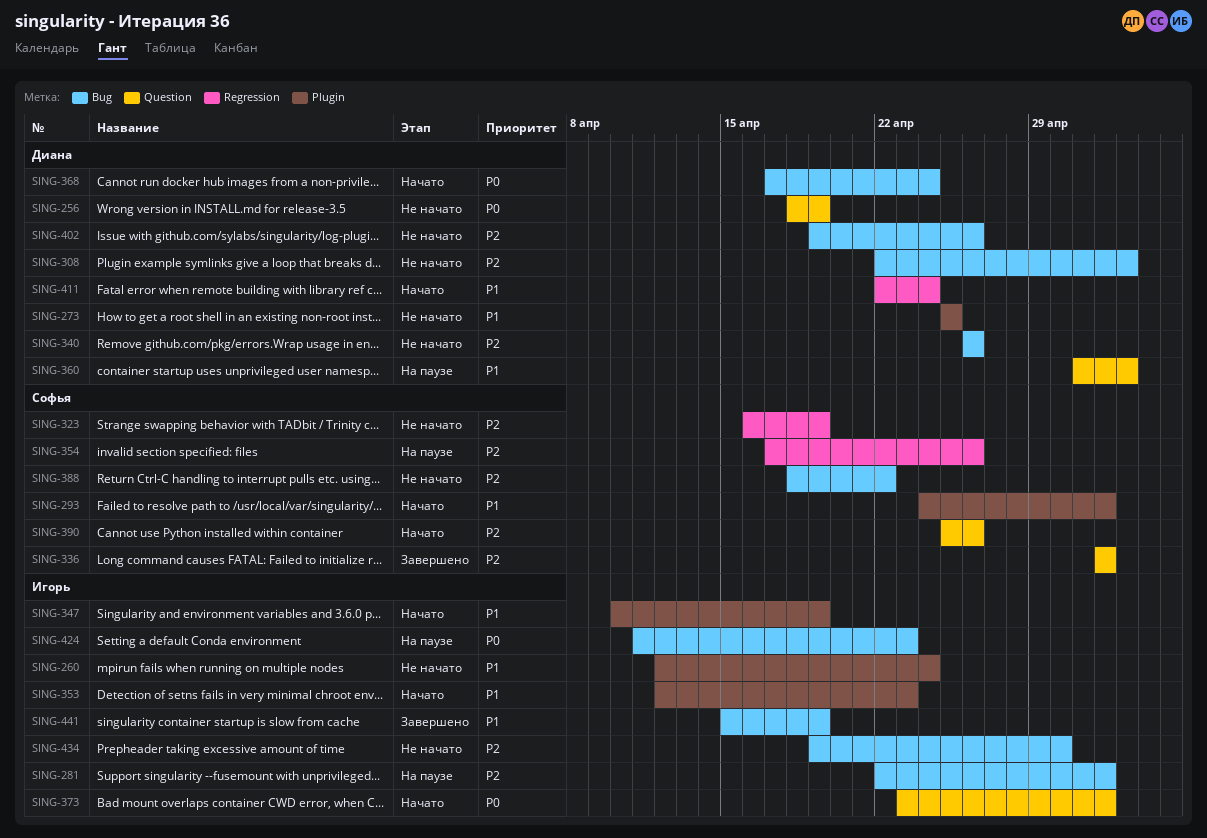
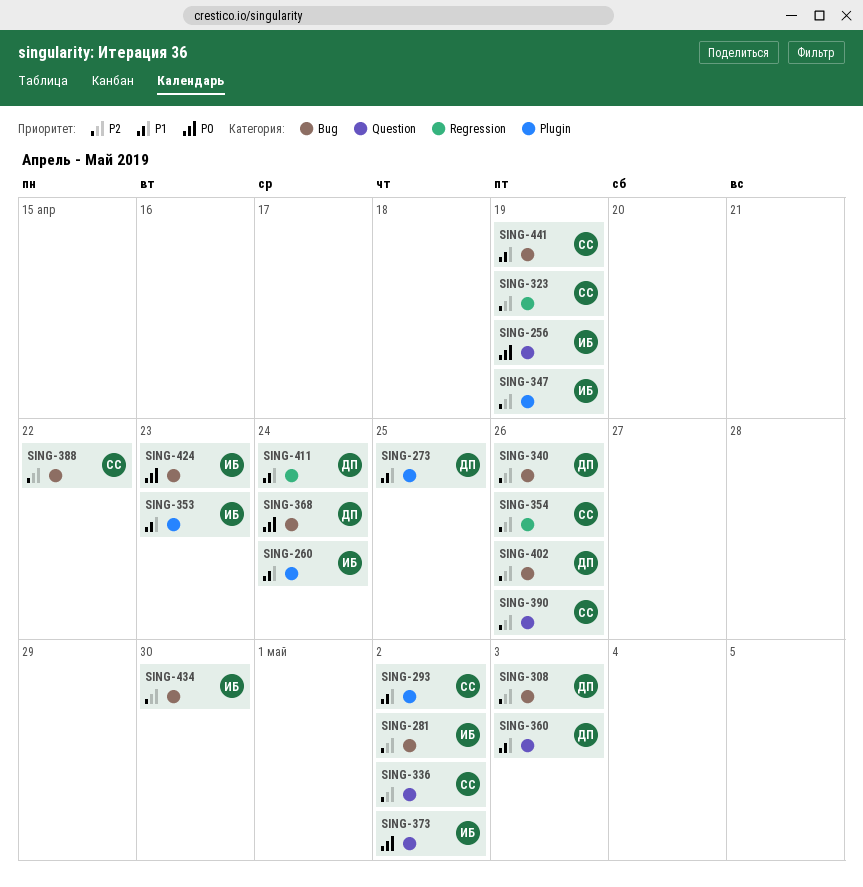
SING-256, owner: Диана -> Игорь
SING-347, priority: P1 -> P2
SING-441, owner: Игорь -> Софья

